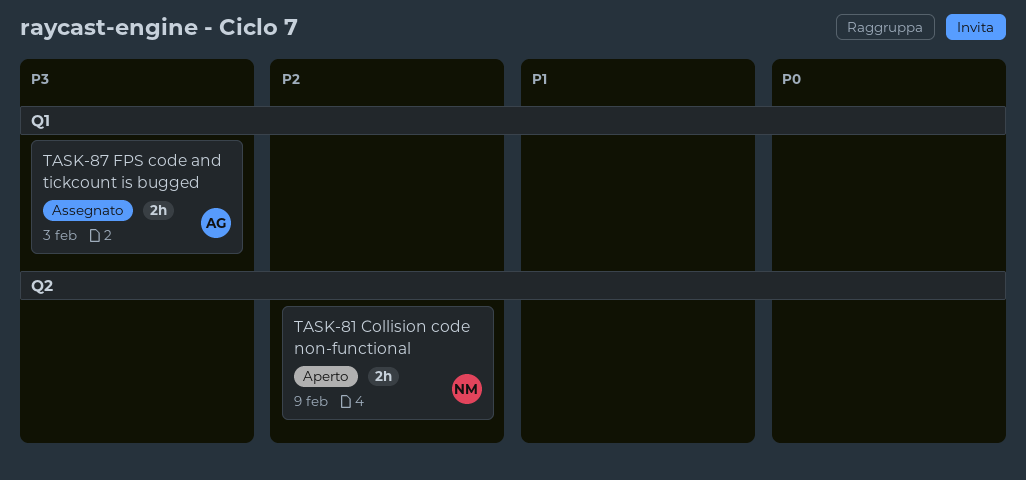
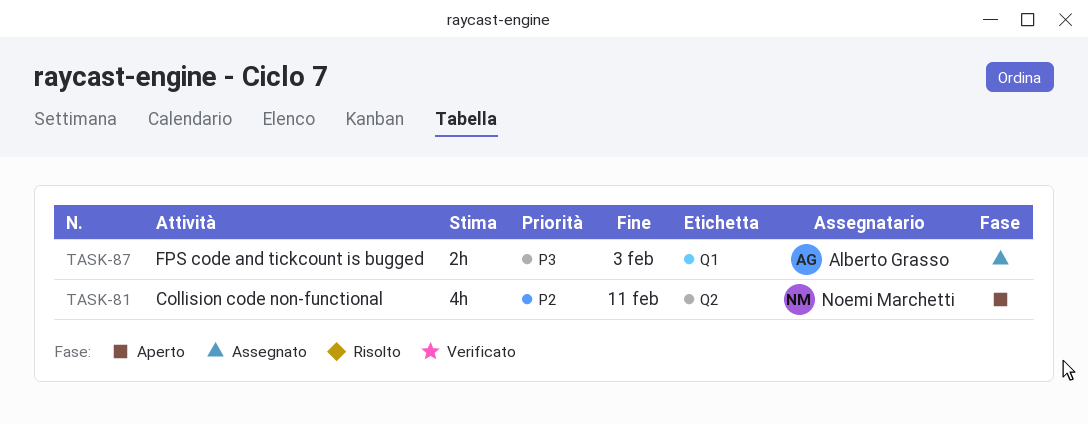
TASK-81, estimate: 2h -> 4h
TASK-81, due: Feb 9 -> Feb 11

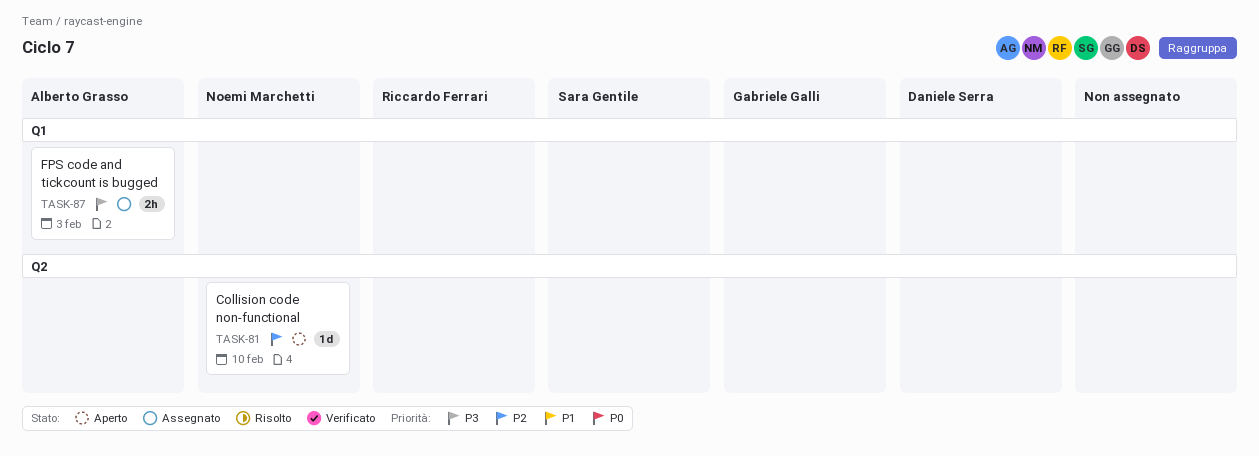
TASK-81, estimate: 4h -> 1d
TASK-81, due: Feb 11 -> Feb 10

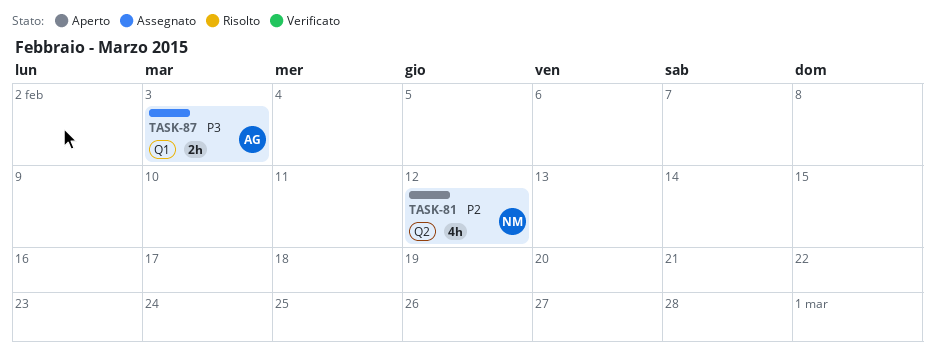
TASK-81, estimate: 1d -> 4h
TASK-81, due: Feb 10 -> Feb 12

